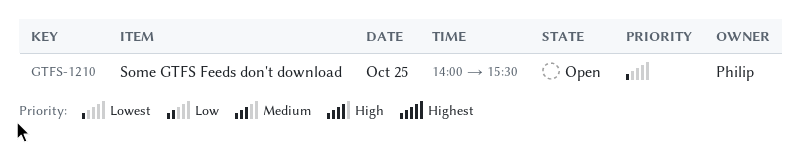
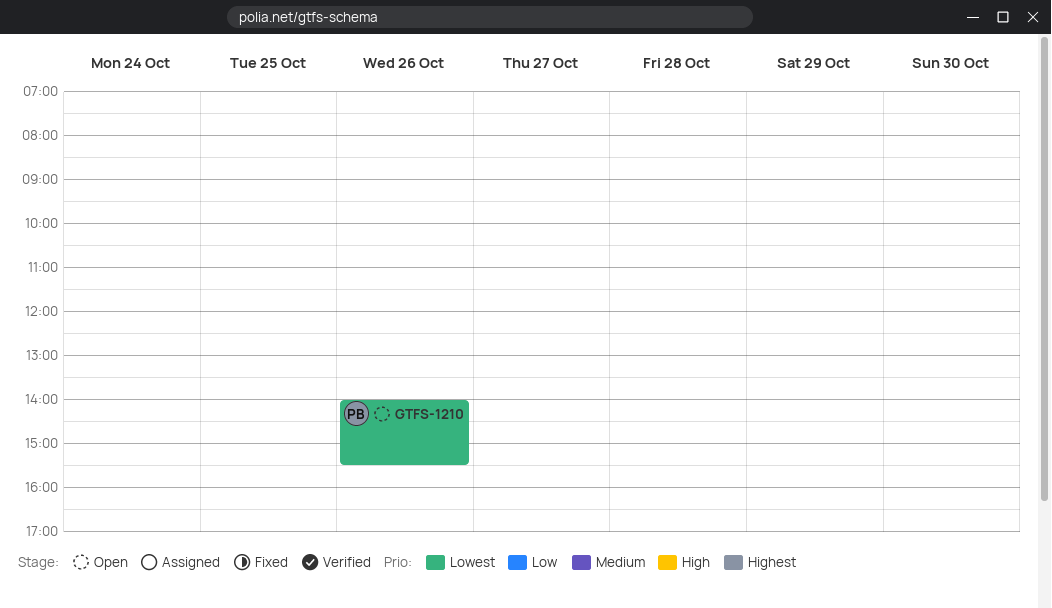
GTFS-1210, day: Oct 25 -> Oct 26

